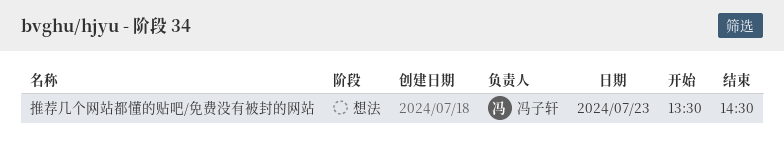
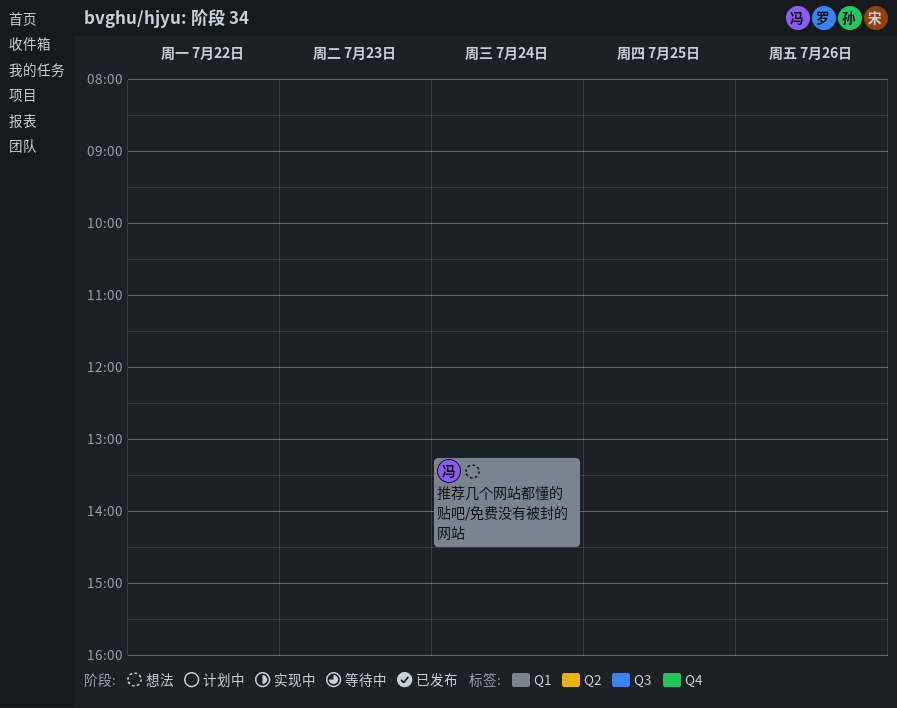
推荐几个网站都懂的贴吧/免费没有被封的网站, day: Jul 23 -> Jul 24
推荐几个网站都懂的贴吧/免费没有被封的网站, begins: 13:30 -> 13:15

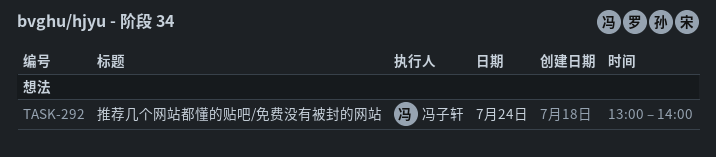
推荐几个网站都懂的贴吧/免费没有被封的网站, begins: 13:15 -> 13:00
推荐几个网站都懂的贴吧/免费没有被封的网站, ends: 14:30 -> 14:00

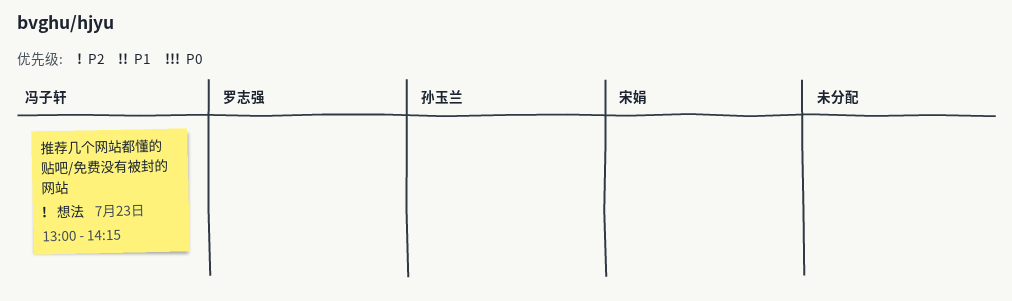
推荐几个网站都懂的贴吧/免费没有被封的网站, day: Jul 24 -> Jul 23
推荐几个网站都懂的贴吧/免费没有被封的网站, ends: 14:00 -> 14:15

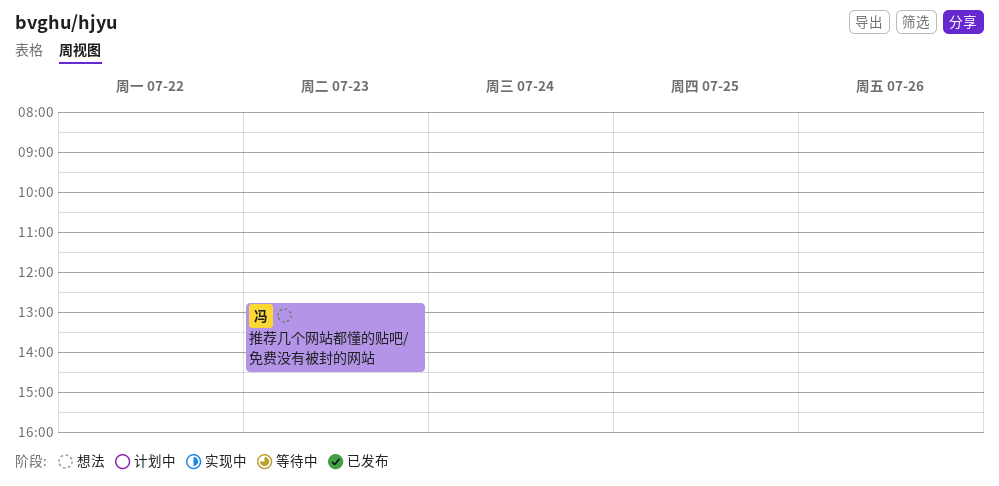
推荐几个网站都懂的贴吧/免费没有被封的网站, begins: 13:00 -> 12:45
推荐几个网站都懂的贴吧/免费没有被封的网站, ends: 14:15 -> 14:30

